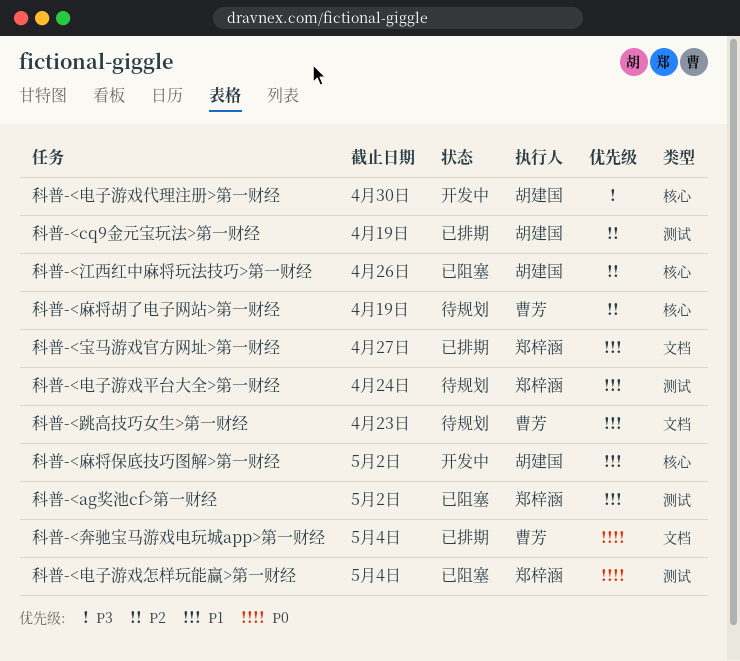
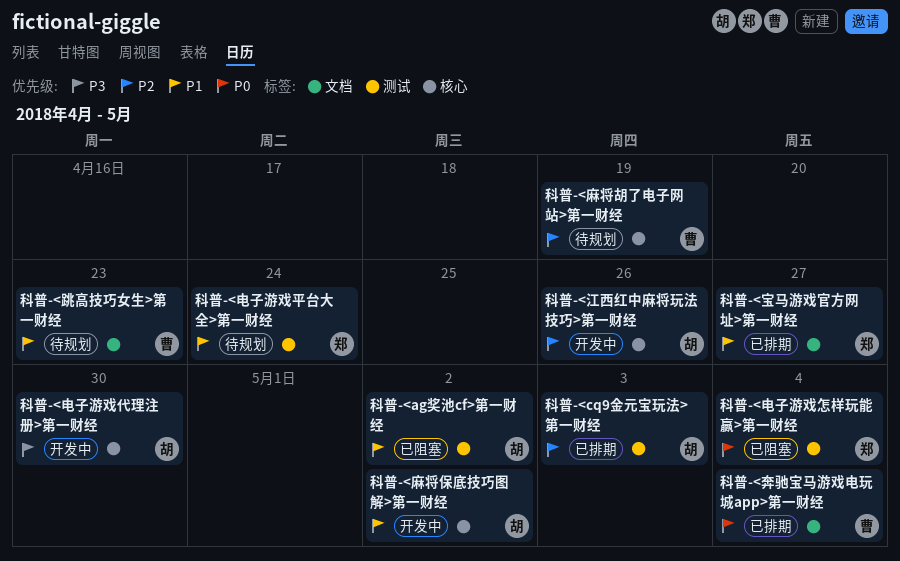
科普-<ag奖池cf>第一财经, owner: 郑梓涵 -> 胡建国
科普-<cq9金元宝玩法>第一财经, due: Apr 19 -> May 3
科普-<江西红中麻将玩法技巧>第一财经, status: 已阻塞 -> 开发中

